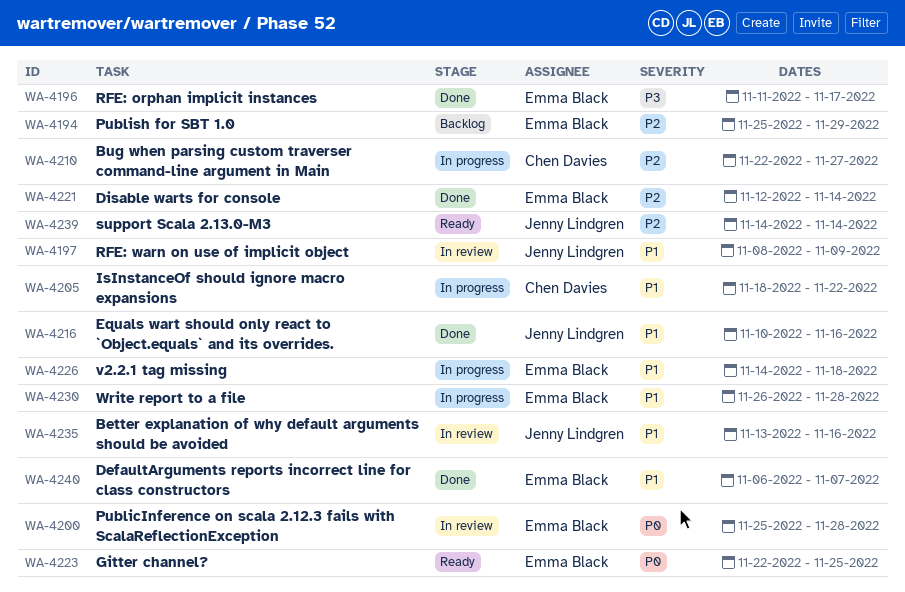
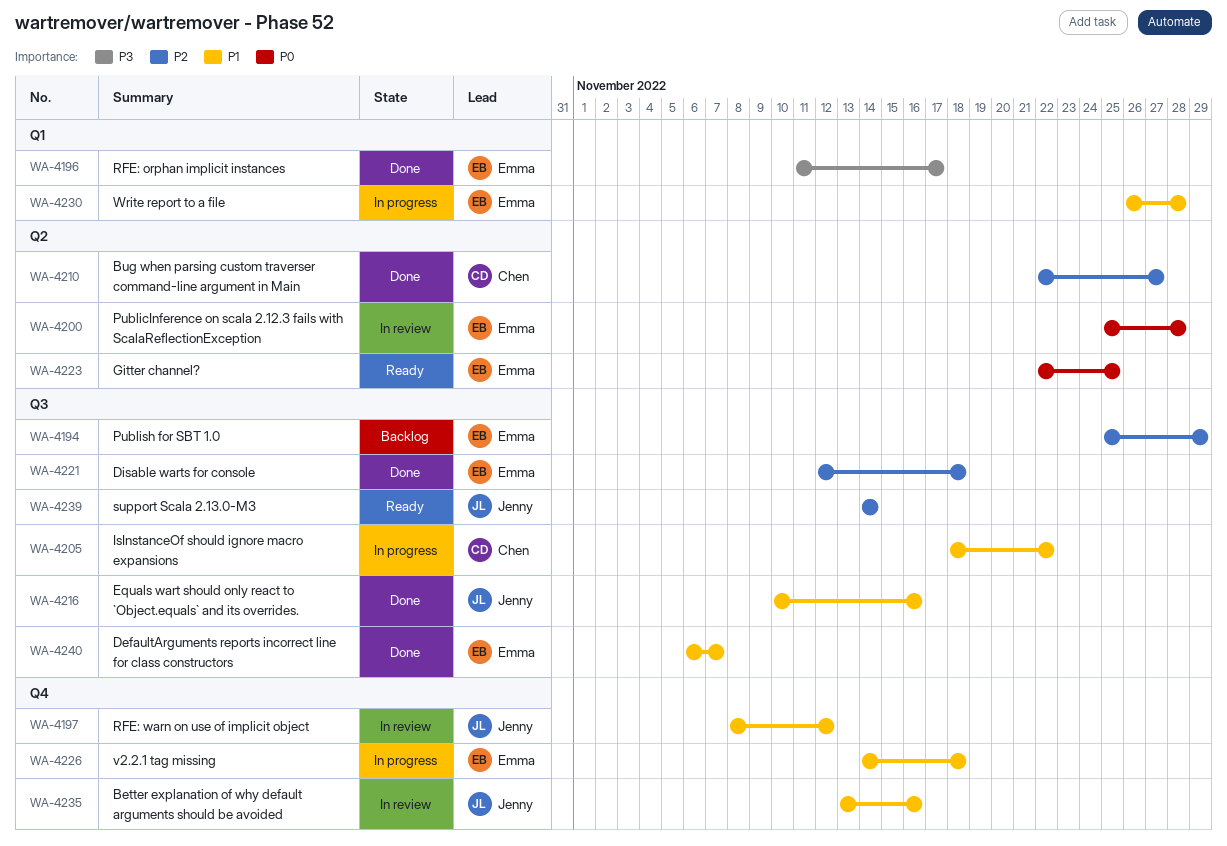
WA-4197, due: Nov 9 -> Nov 12
WA-4210, status: In progress -> Done
WA-4221, due: Nov 14 -> Nov 18

